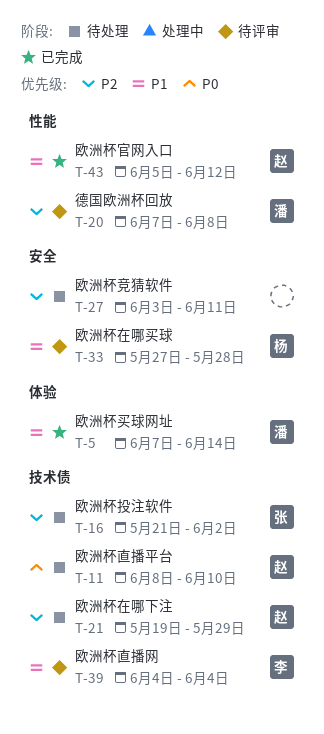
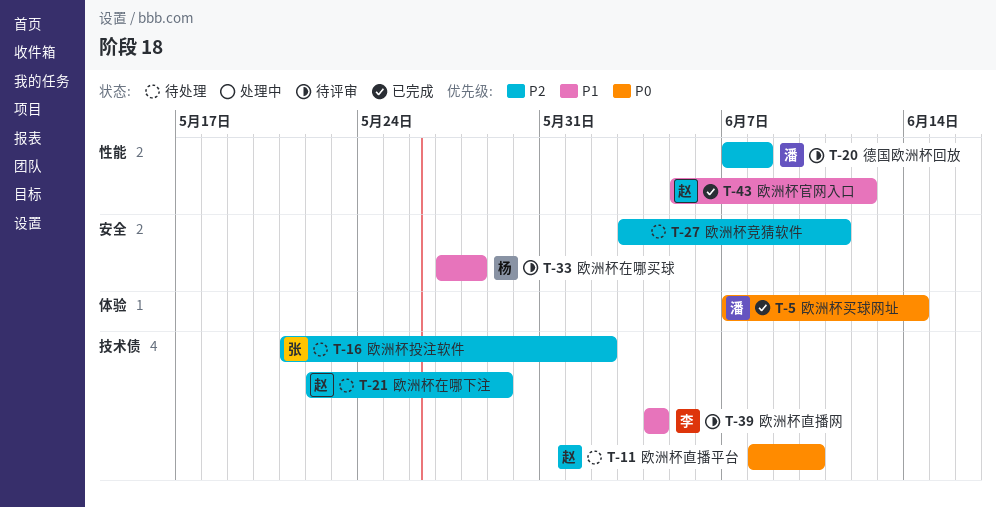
T-5, priority: P1 -> P0
T-21, start: May 19 -> May 22

